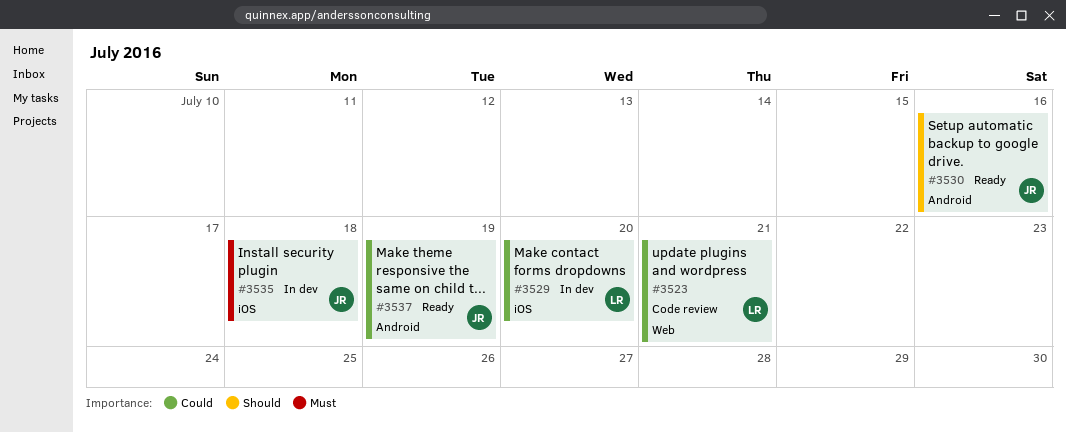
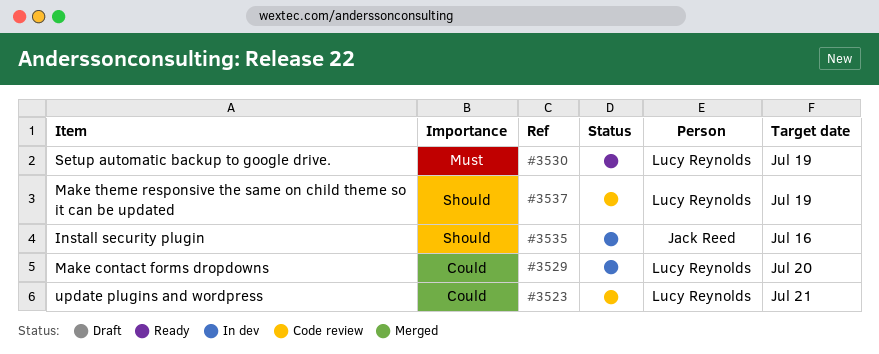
#3530, owner: Jack Reed -> Lucy Reynolds
#3530, priority: Should -> Must
#3530, due: Jul 16 -> Jul 19
#3535, priority: Must -> Should
#3535, due: Jul 18 -> Jul 16
#3537, status: Ready -> Code review
#3537, owner: Jack Reed -> Lucy Reynolds
#3537, priority: Could -> Should

